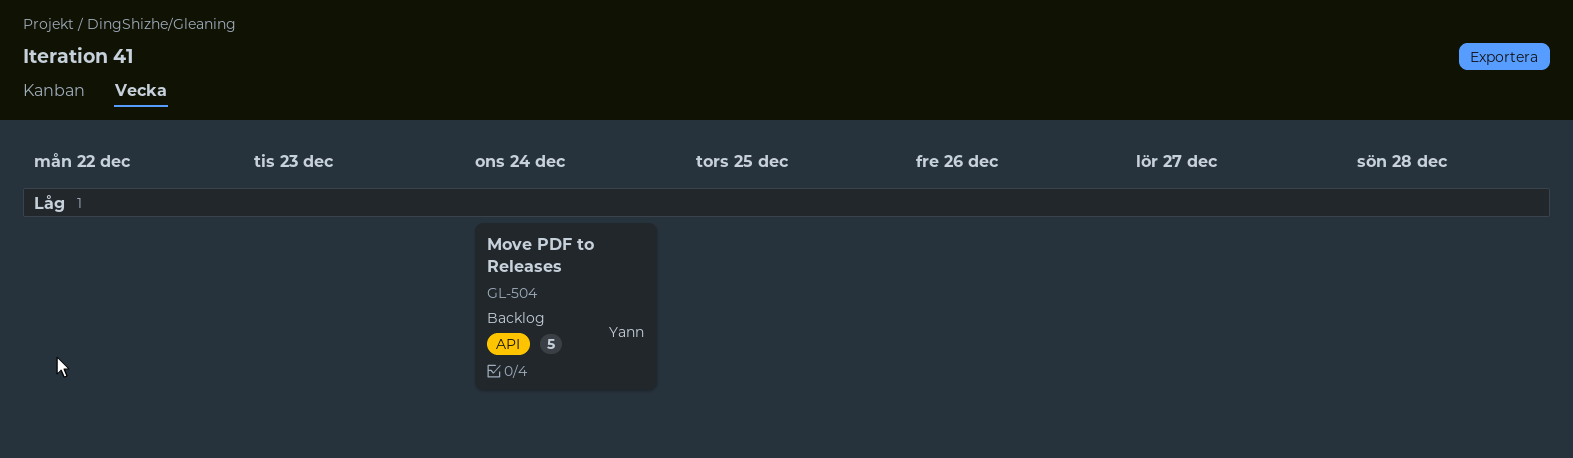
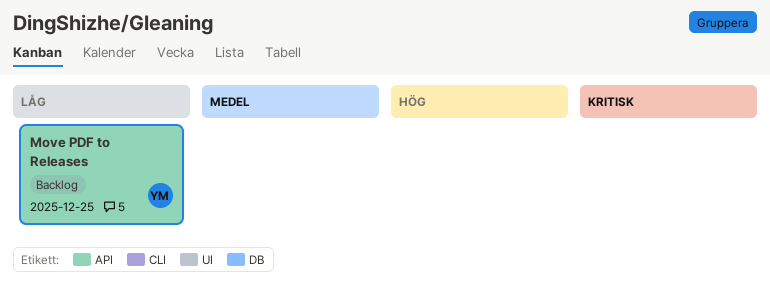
Move PDF to Releases, due: Dec 24 -> Dec 25

